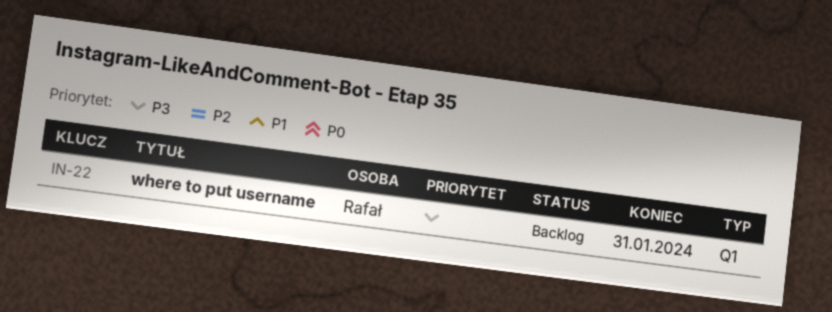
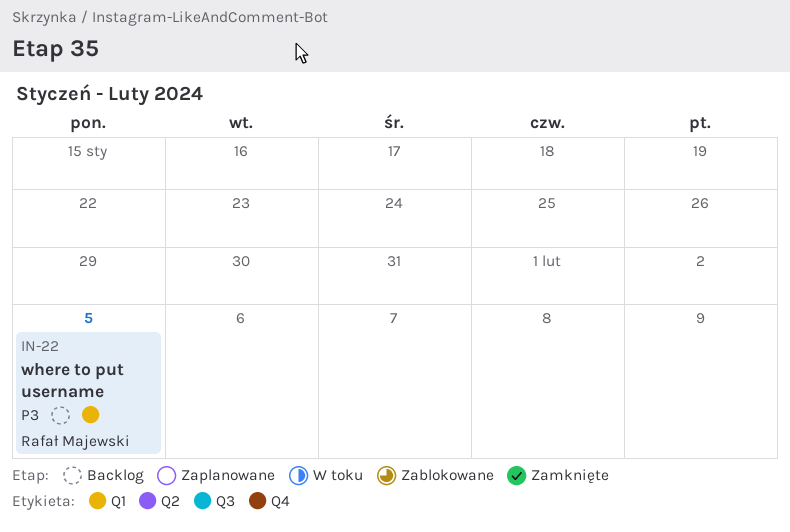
IN-22, due: Jan 31 -> Feb 5

